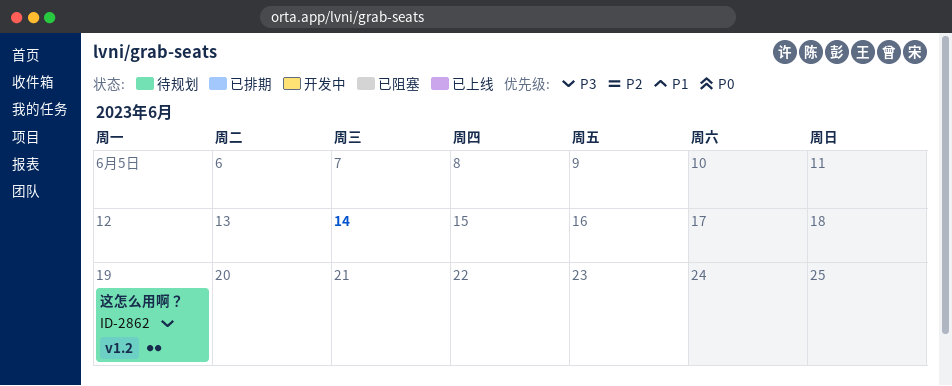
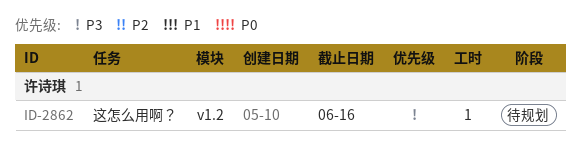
ID-2862, estimate: 2 -> 1
ID-2862, due: Jun 19 -> Jun 16

